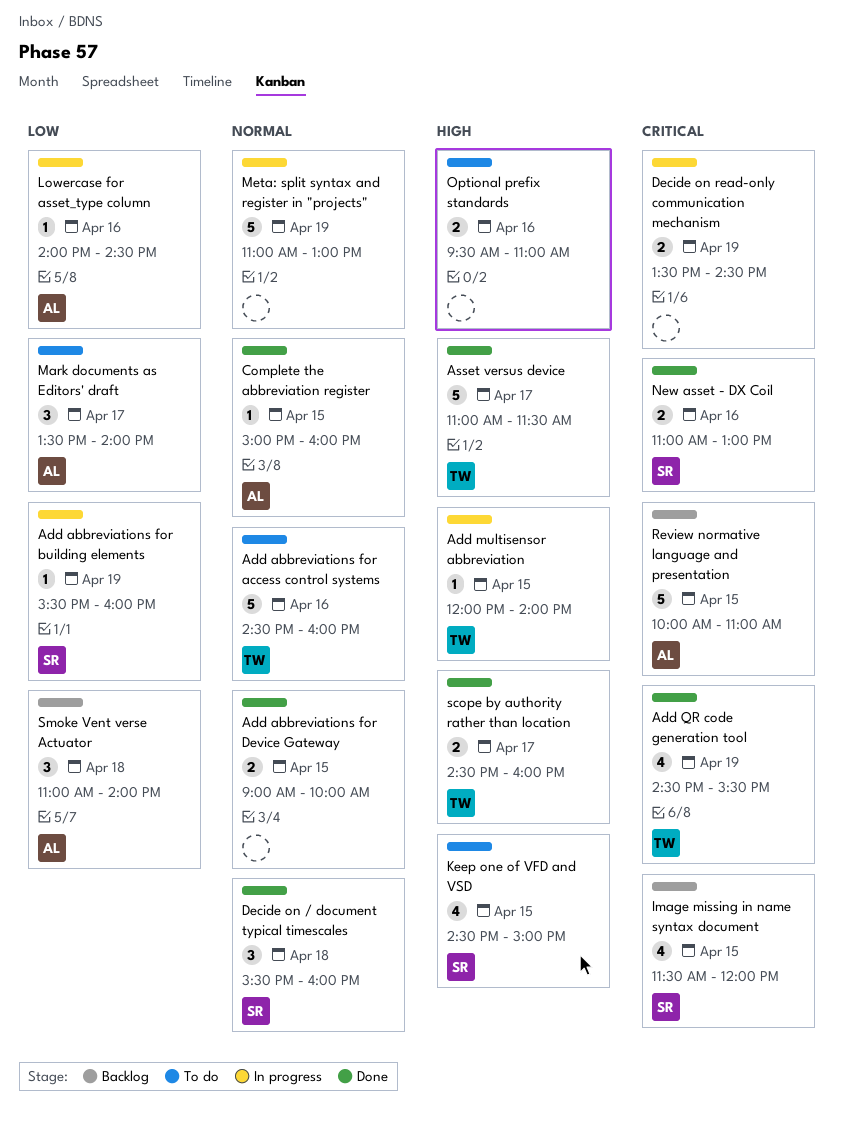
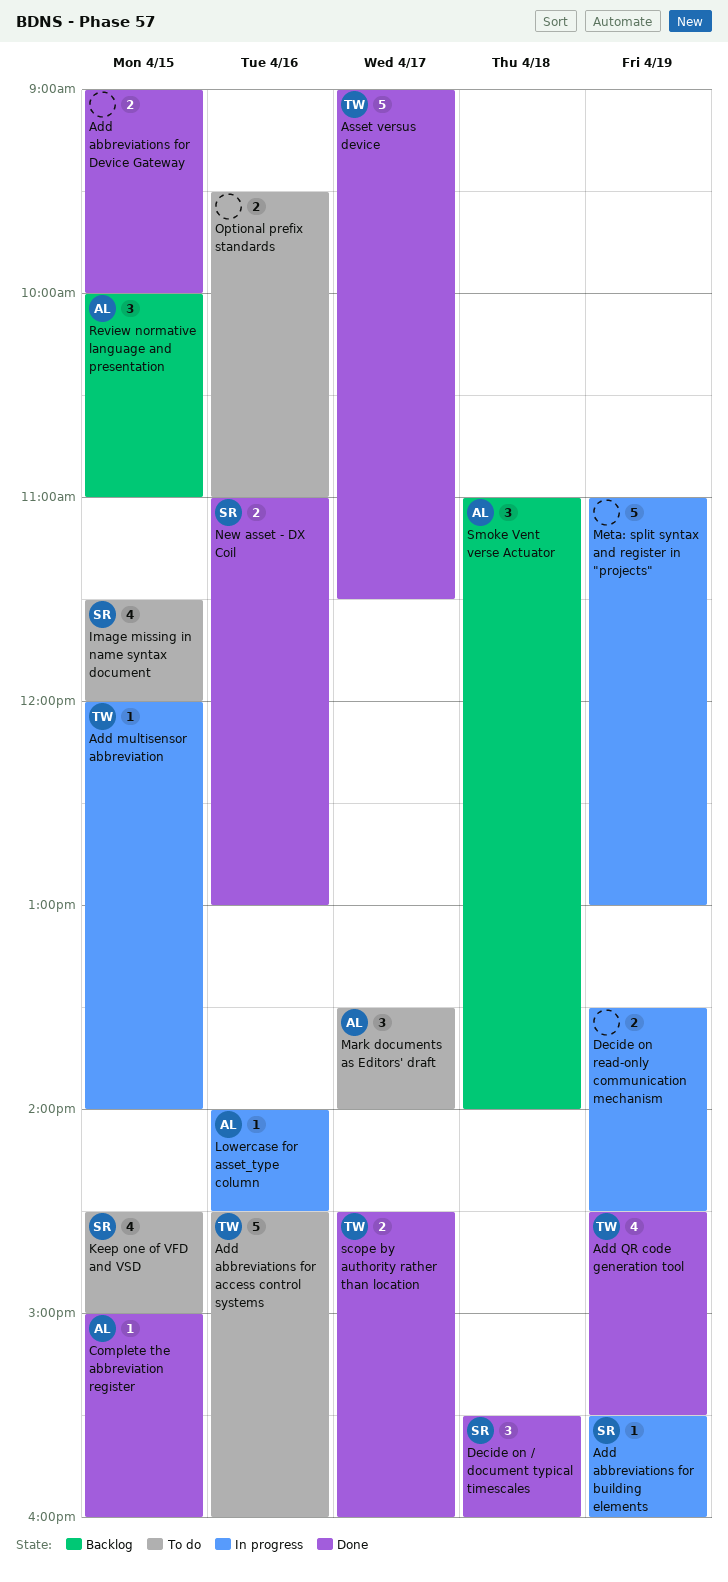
Asset versus device, begins: 11:00 -> 09:00
Image missing in name syntax document, status: Backlog -> To do
Review normative language and presentation, estimate: 5 -> 3

